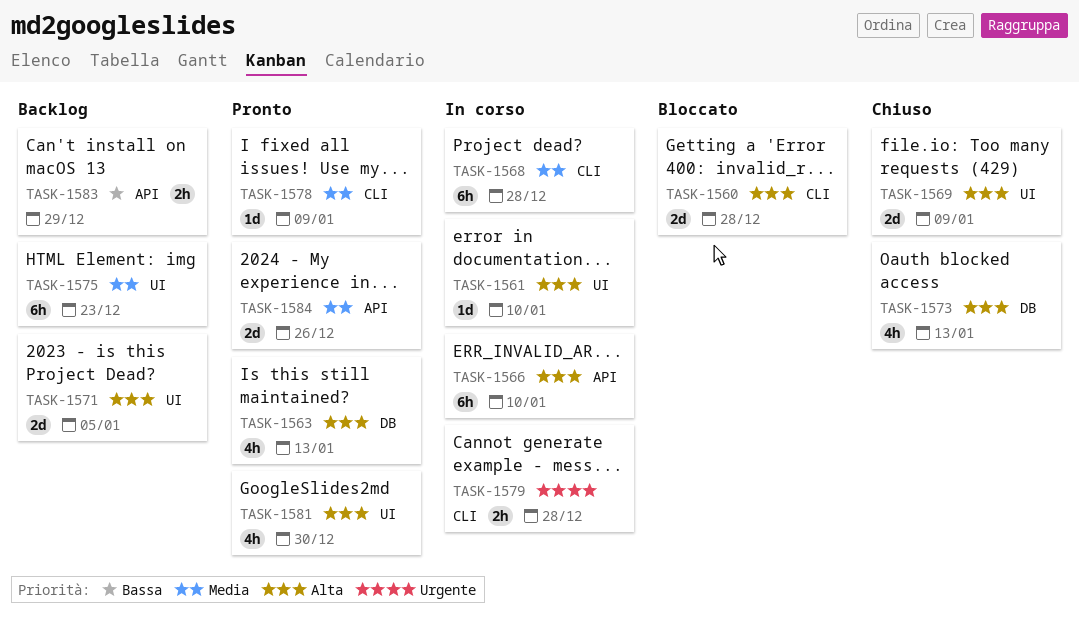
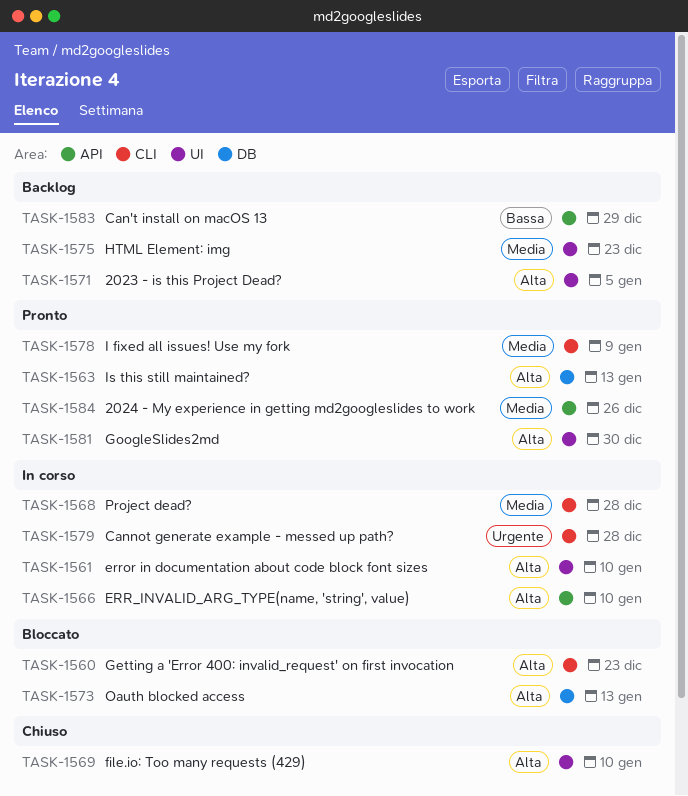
TASK-1560, due: Dec 28 -> Dec 23
TASK-1569, due: Jan 9 -> Jan 10
TASK-1573, status: Chiuso -> Bloccato

